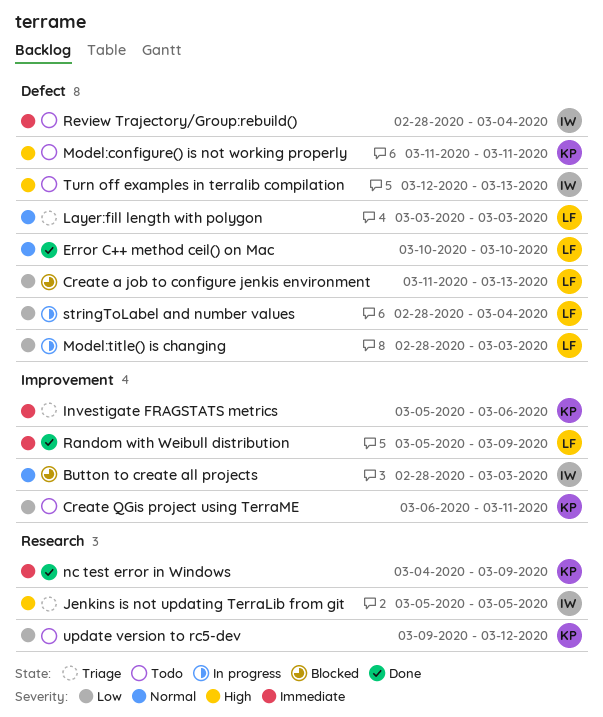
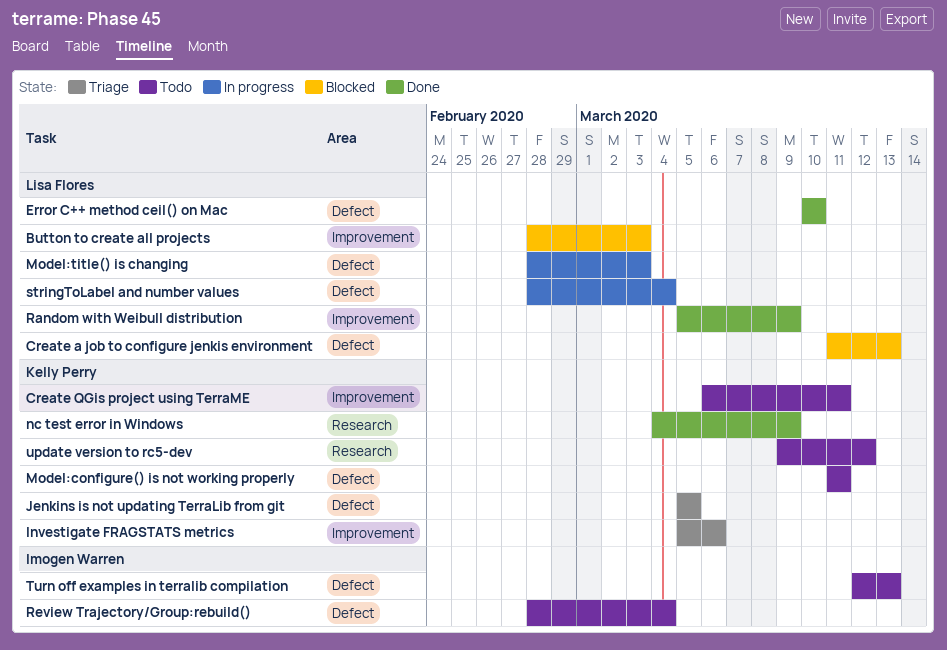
Button to create all projects, owner: Imogen Warren -> Lisa Flores
Jenkins is not updating TerraLib from git, owner: Imogen Warren -> Kelly Perry
Jenkins is not updating TerraLib from git, label: Research -> Defect
Layer:fill length with polygon: present -> none

